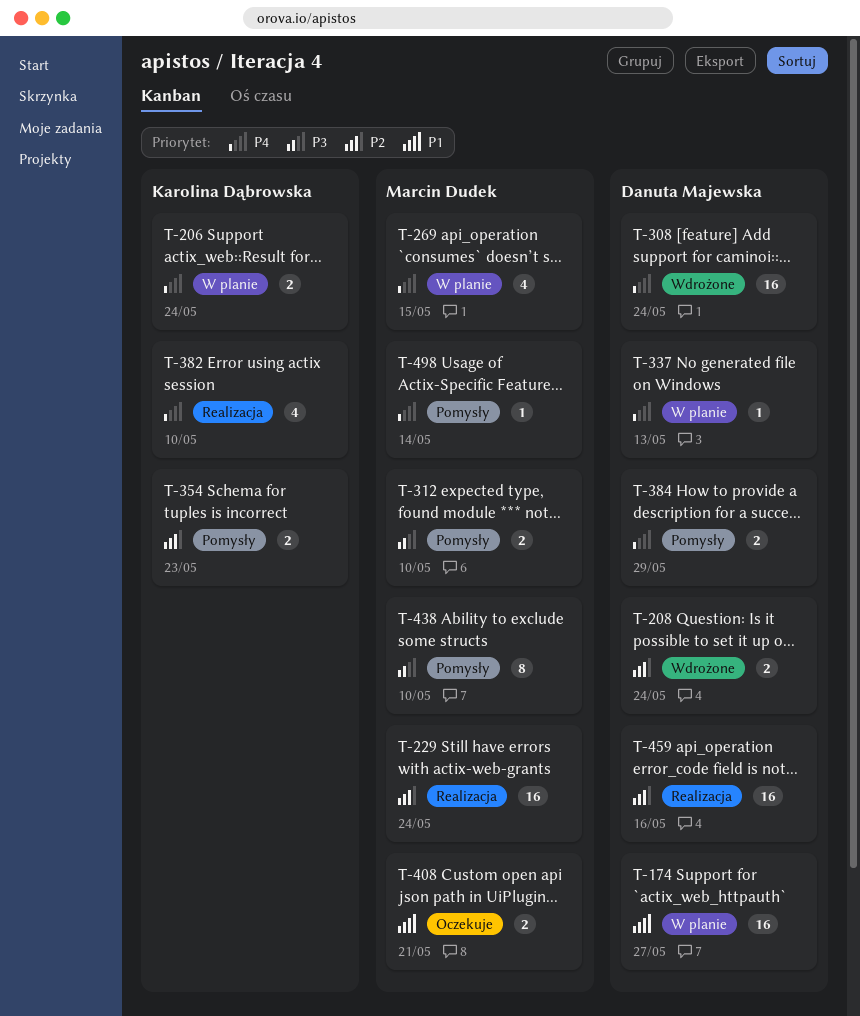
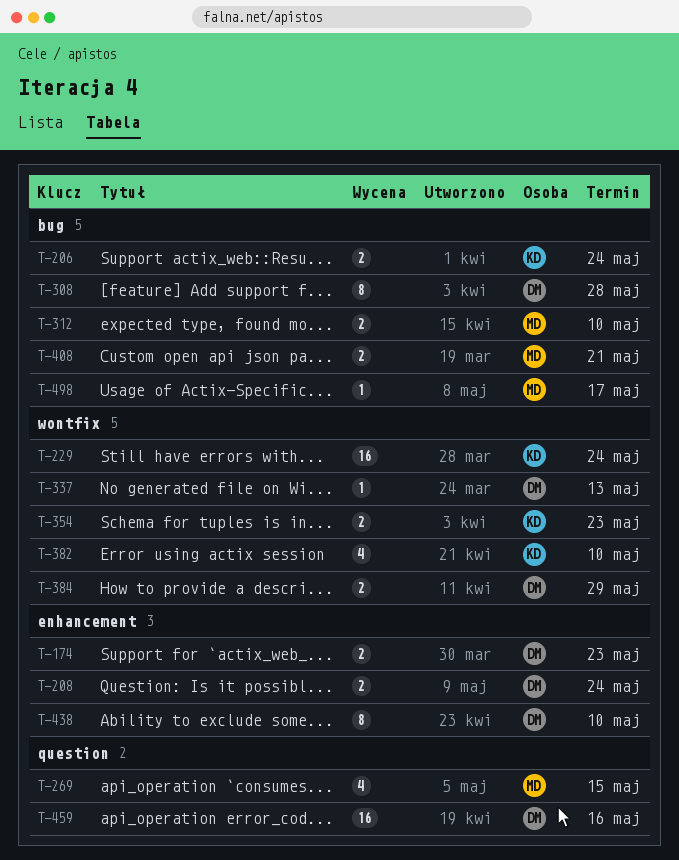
T-174, estimate: 16 -> 2
T-174, due: May 27 -> May 23
T-229, owner: Marcin Dudek -> Karolina Dąbrowska
T-308, estimate: 16 -> 8
T-308, due: May 24 -> May 28
T-438, owner: Marcin Dudek -> Danuta Majewska
T-498, due: May 14 -> May 17

